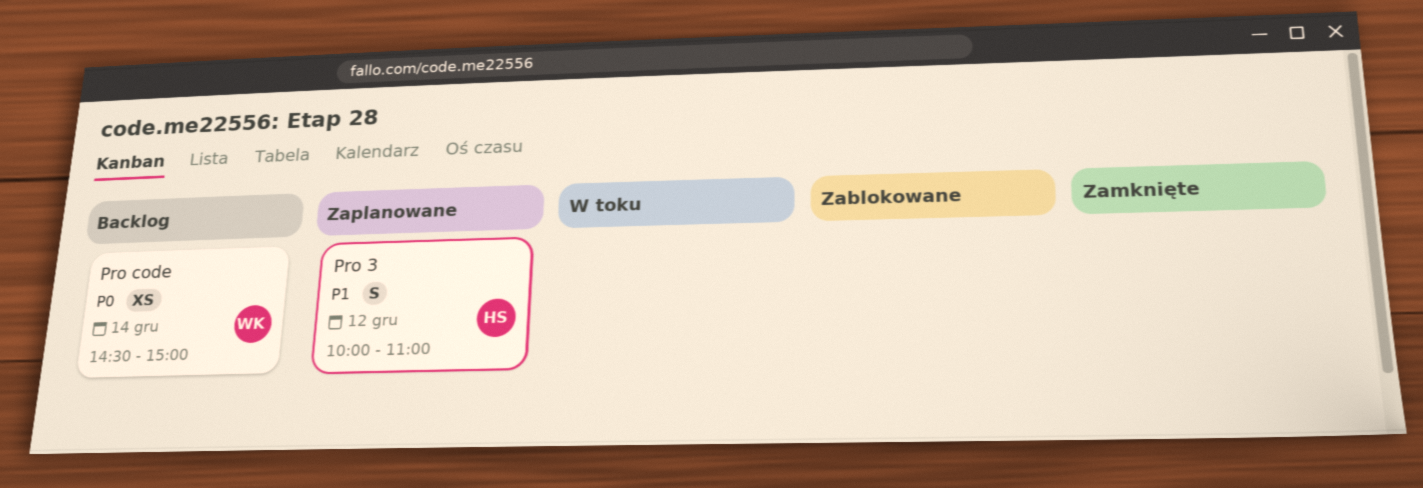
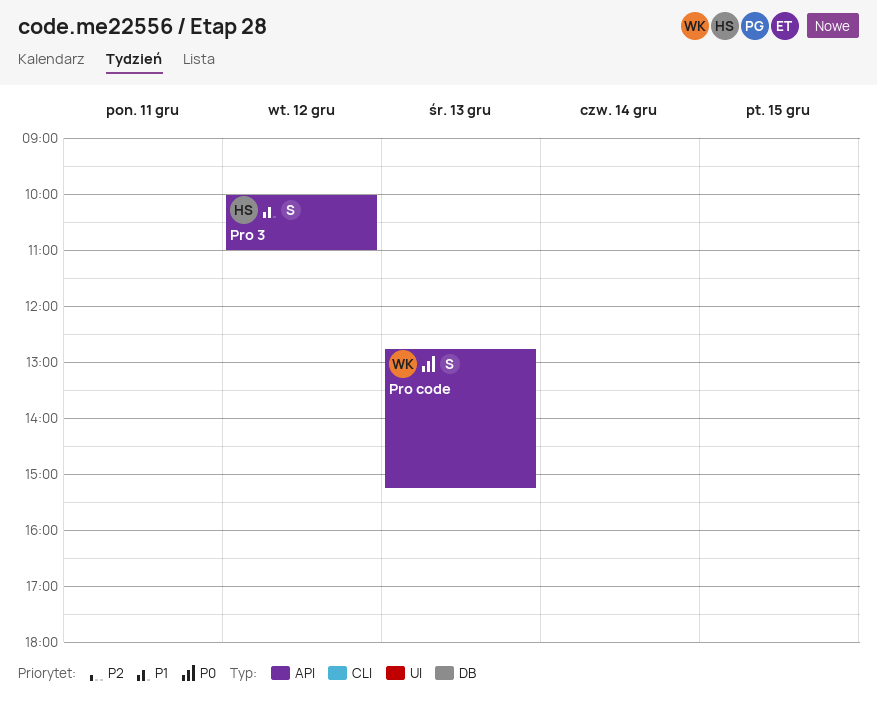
Pro code, estimate: XS -> S
Pro code, day: Dec 14 -> Dec 13
Pro code, begins: 14:30 -> 12:45
Pro code, ends: 15:00 -> 15:15

